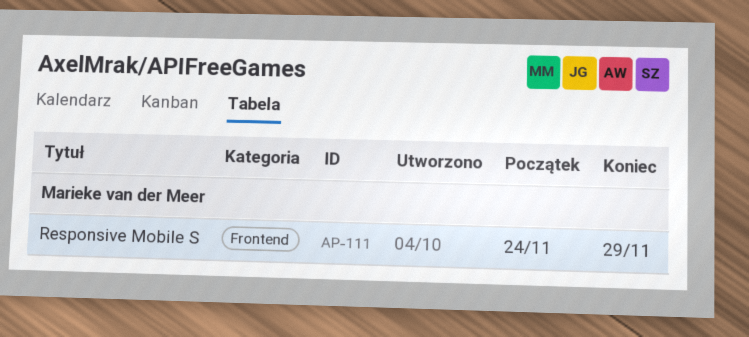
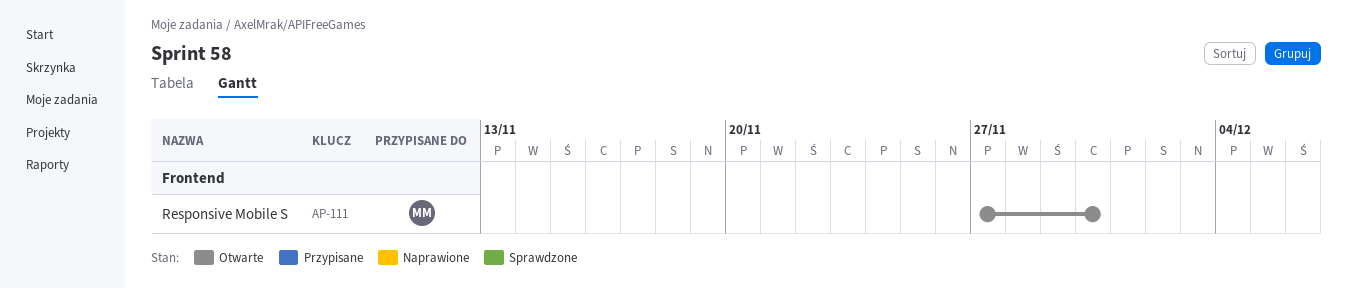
AP-111, start: Nov 24 -> Nov 27
AP-111, due: Nov 29 -> Nov 30

